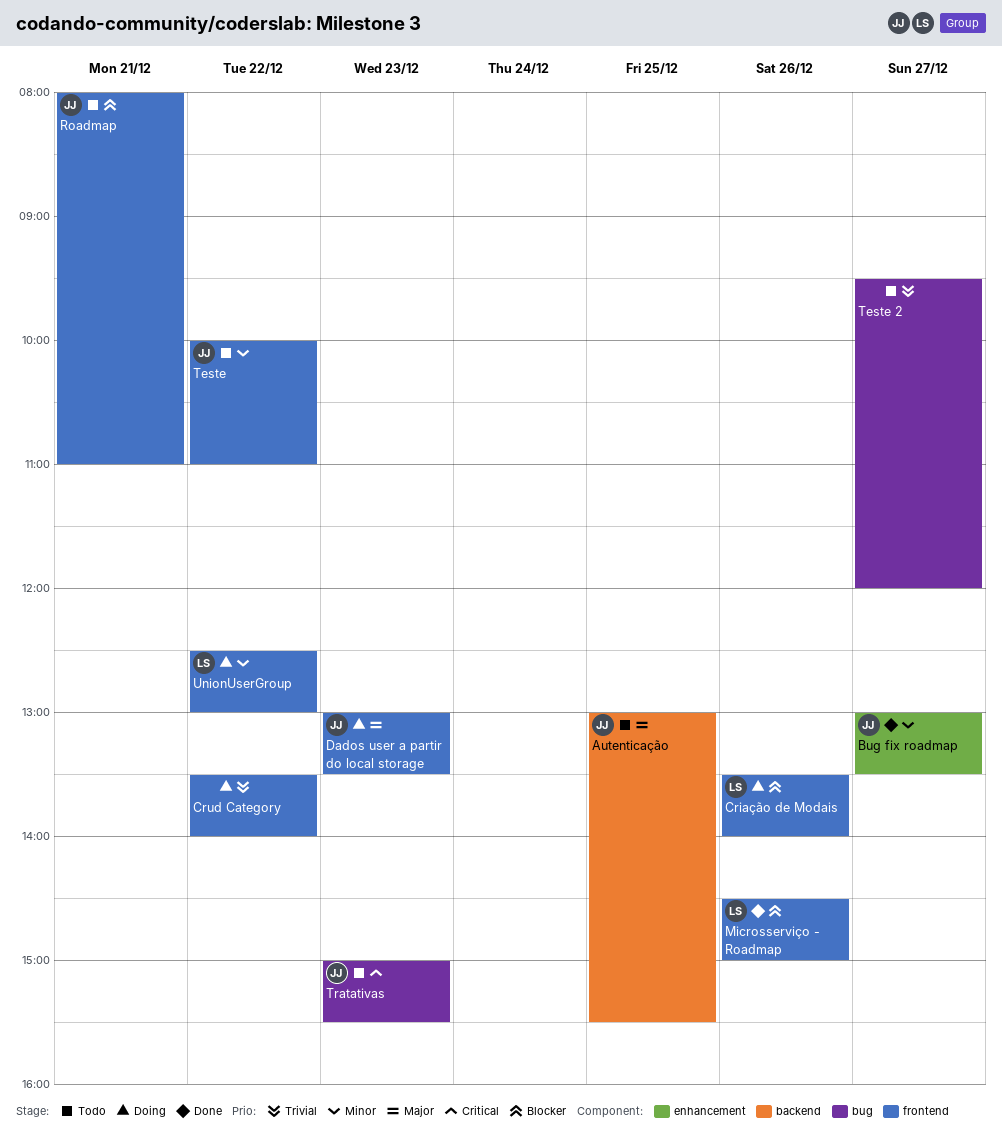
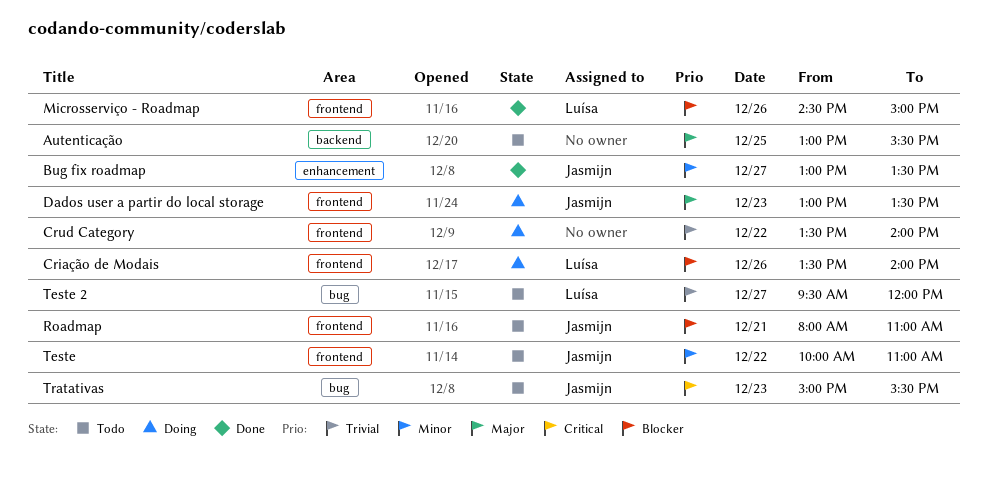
Autenticação, owner: Jasmijn -> none
Teste 2, owner: none -> Luísa
UnionUserGroup: present -> none

